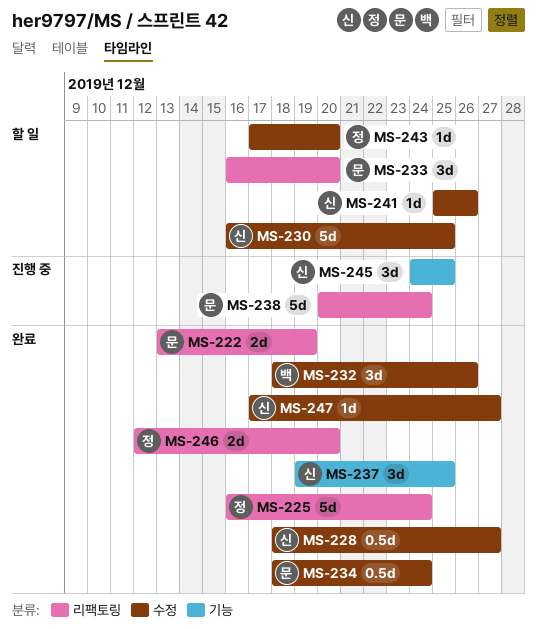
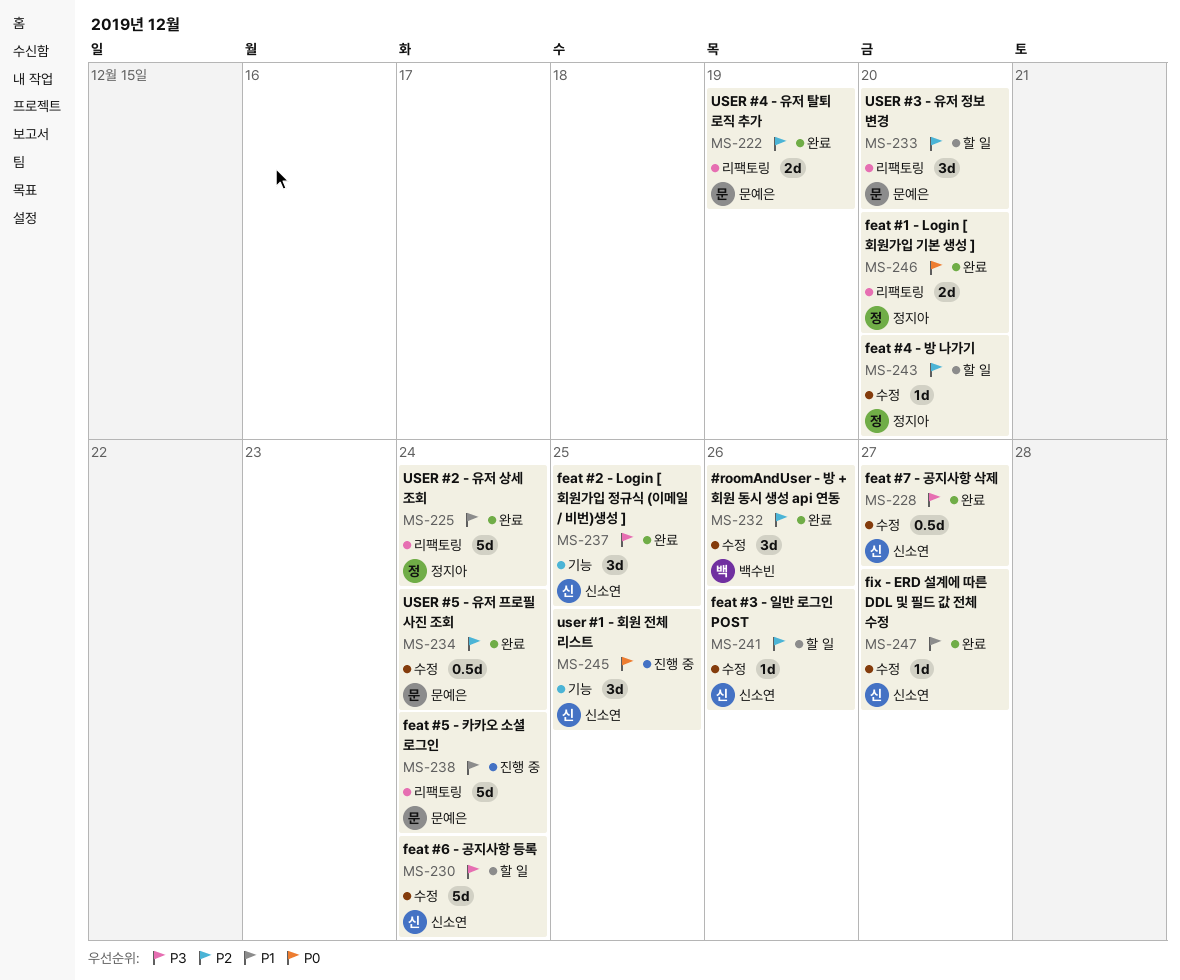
MS-230, due: Dec 25 -> Dec 24

